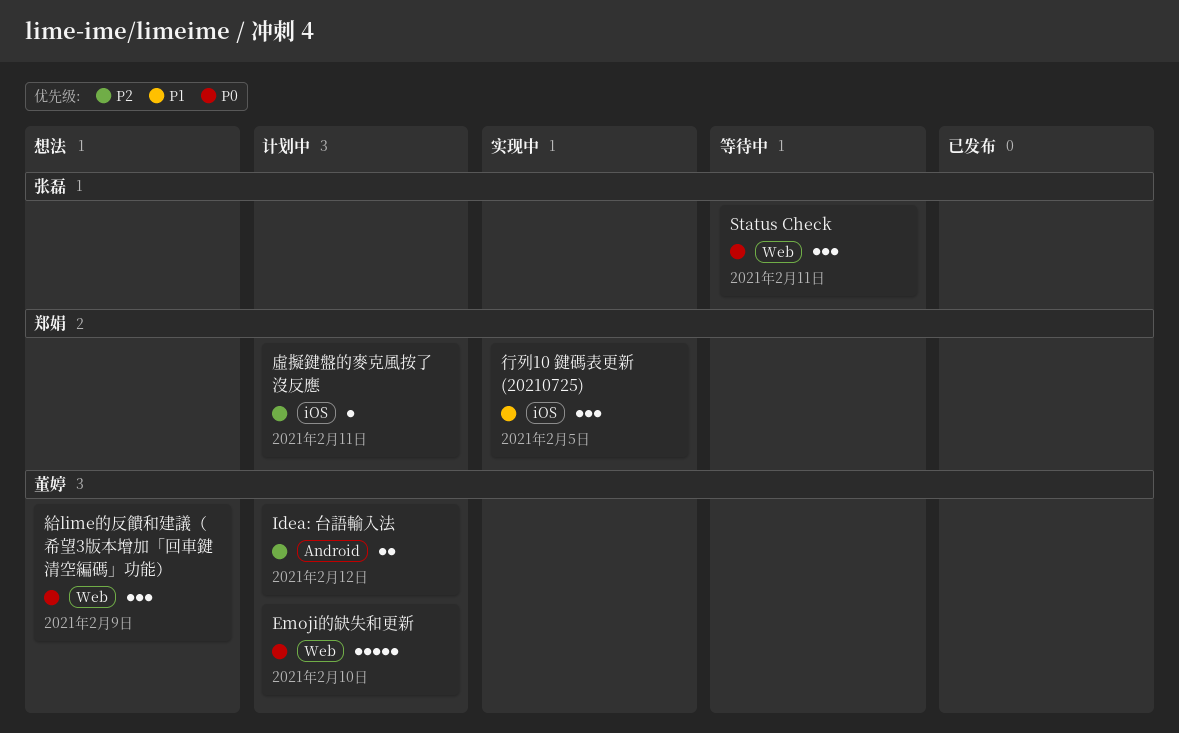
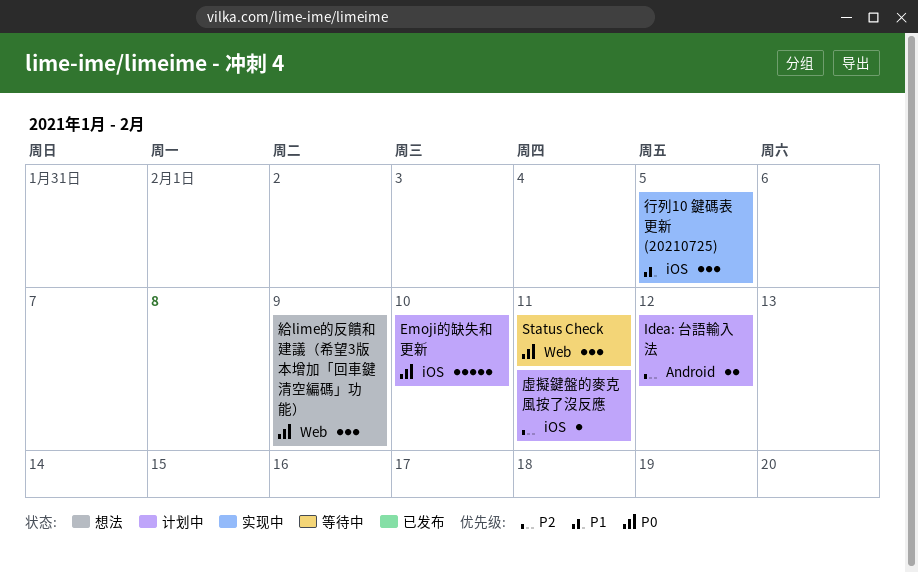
Emoji的缺失和更新, label: Web -> iOS

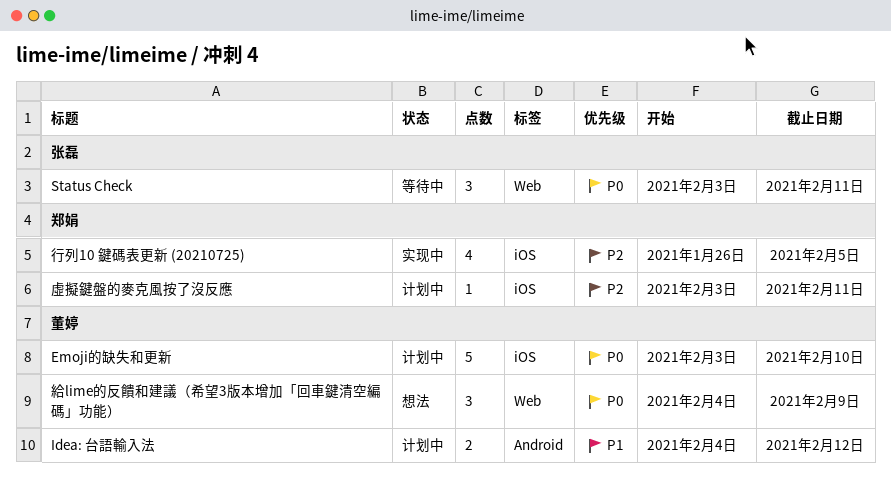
Idea: 台語輸入法, priority: P2 -> P1
行列10 鍵碼表更新 (20210725), priority: P1 -> P2
行列10 鍵碼表更新 (20210725), estimate: 3 -> 4

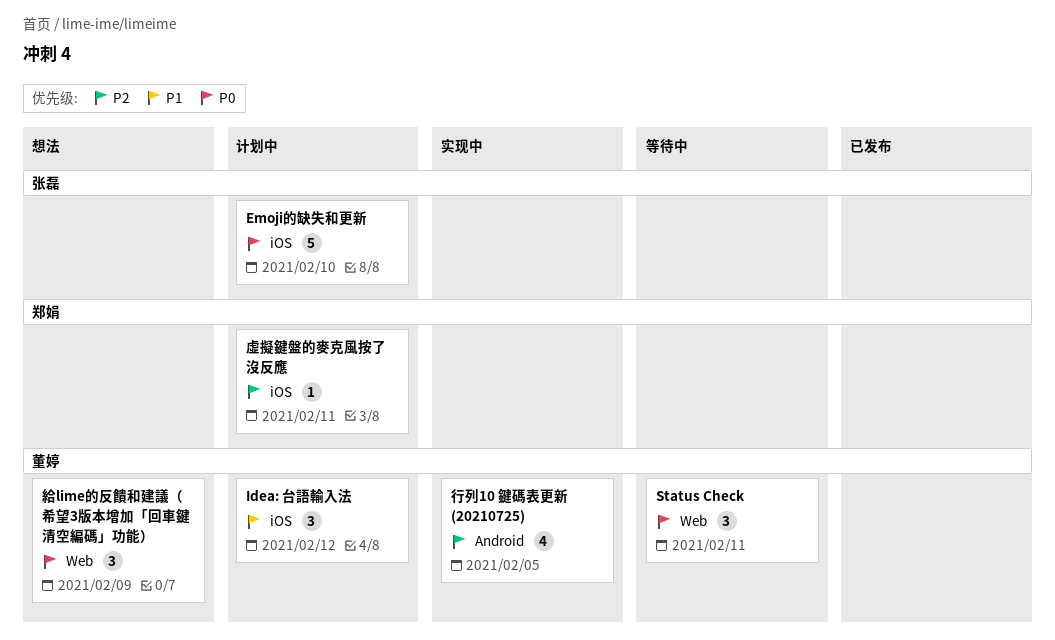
Emoji的缺失和更新, owner: 董婷 -> 张磊
Idea: 台語輸入法, label: Android -> iOS
Idea: 台語輸入法, estimate: 2 -> 3
Status Check, owner: 张磊 -> 董婷
行列10 鍵碼表更新 (20210725), owner: 郑娟 -> 董婷
行列10 鍵碼表更新 (20210725), label: iOS -> Android

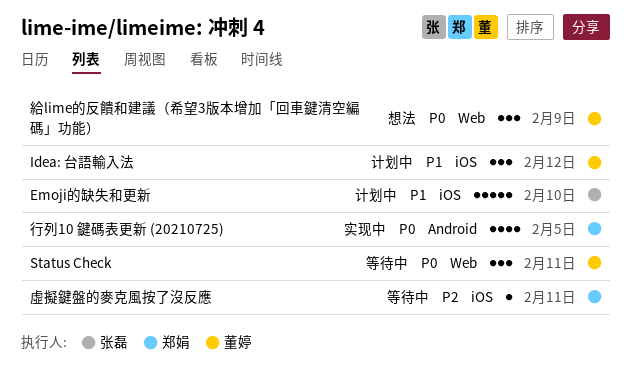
Emoji的缺失和更新, priority: P0 -> P1
虛擬鍵盤的麥克風按了沒反應, status: 计划中 -> 等待中
行列10 鍵碼表更新 (20210725), owner: 董婷 -> 郑娟
行列10 鍵碼表更新 (20210725), priority: P2 -> P0

